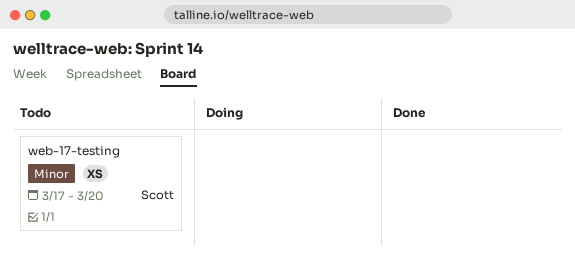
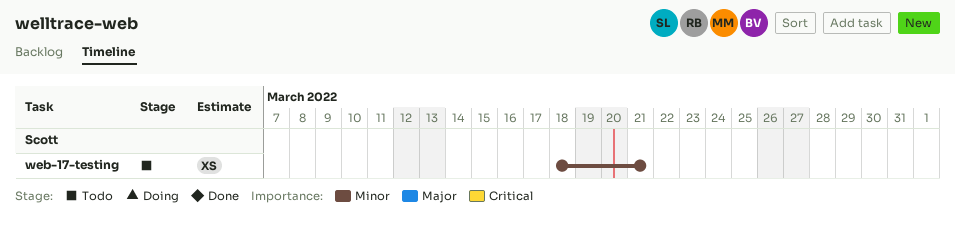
web-17-testing, start: Mar 17 -> Mar 18
web-17-testing, due: Mar 20 -> Mar 21

